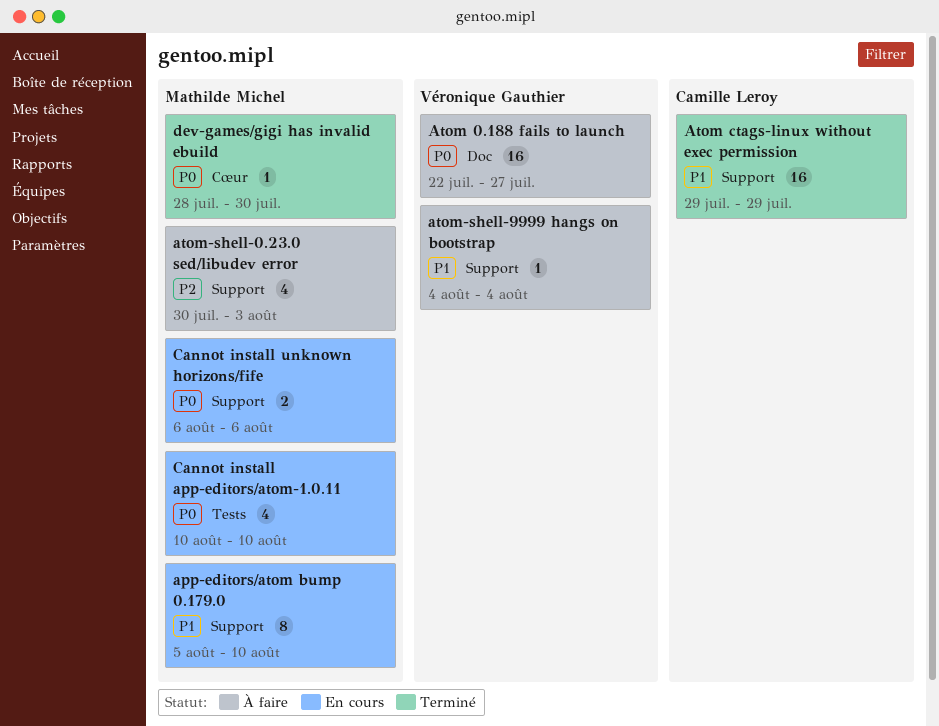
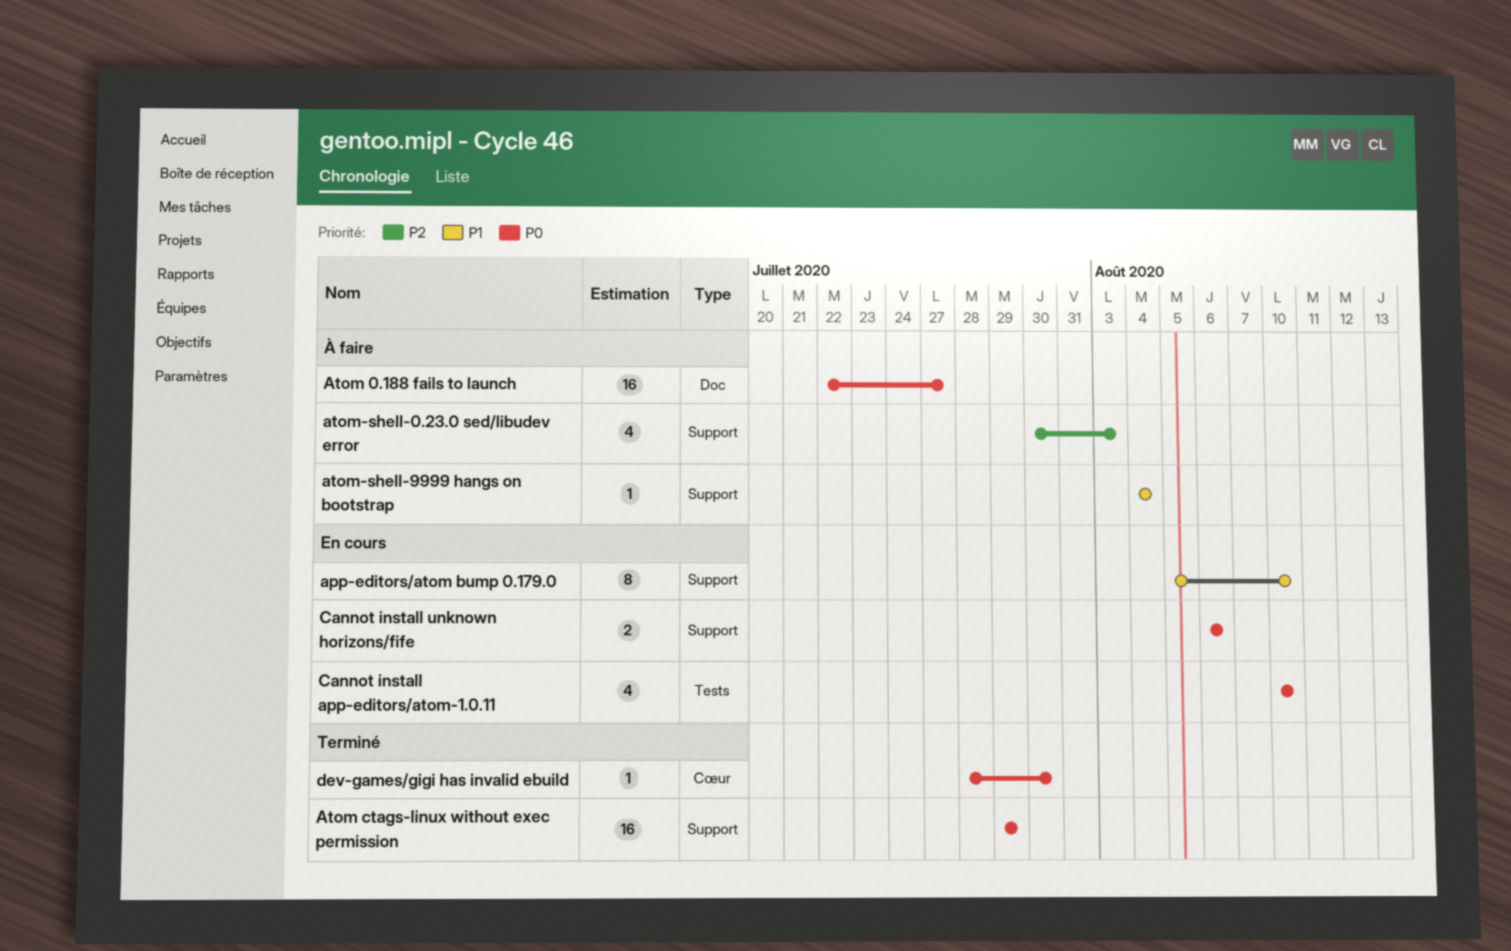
Atom ctags-linux without exec permission, priority: P1 -> P0

